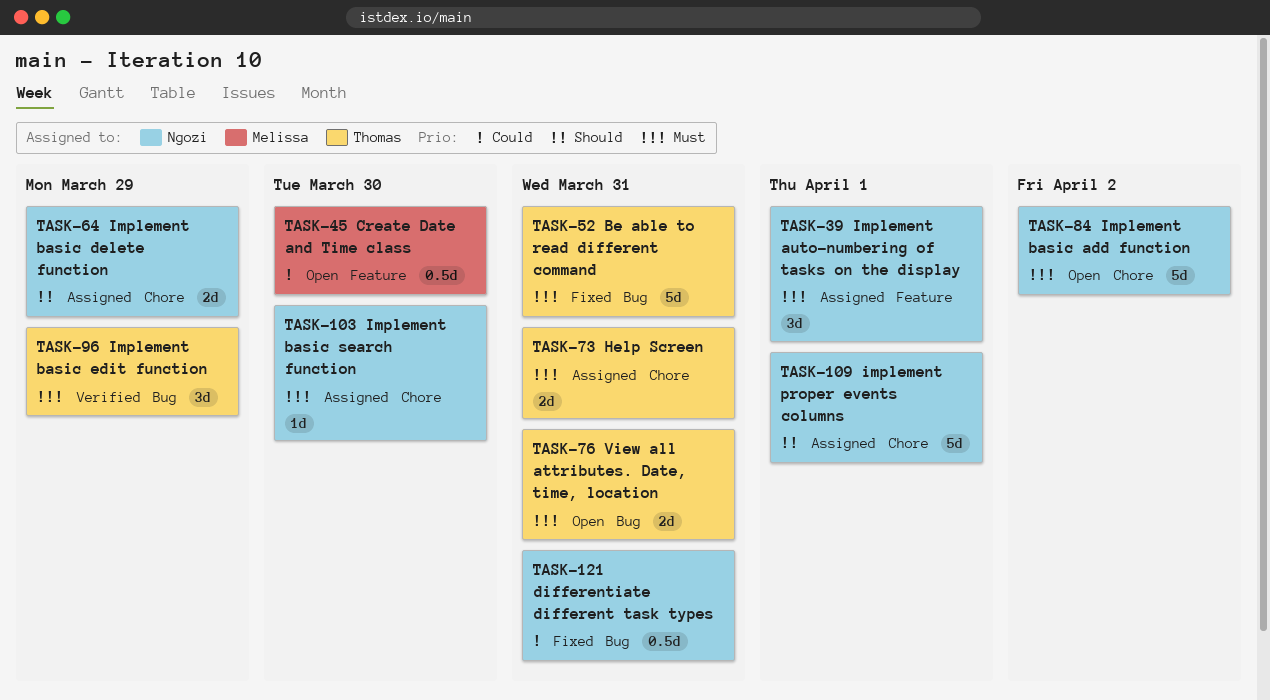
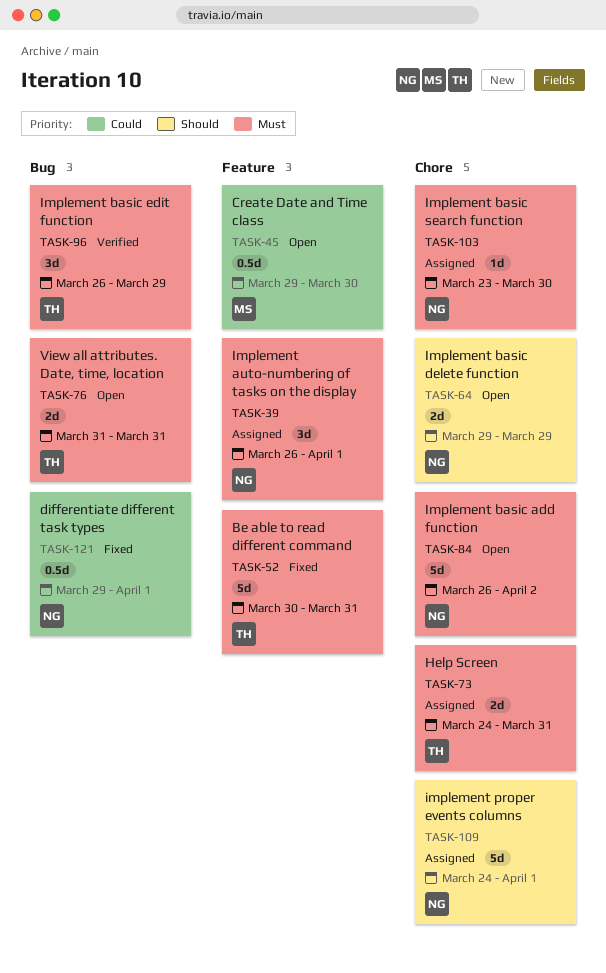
TASK-52, label: Bug -> Feature
TASK-64, status: Assigned -> Open
TASK-121, due: Mar 31 -> Apr 1

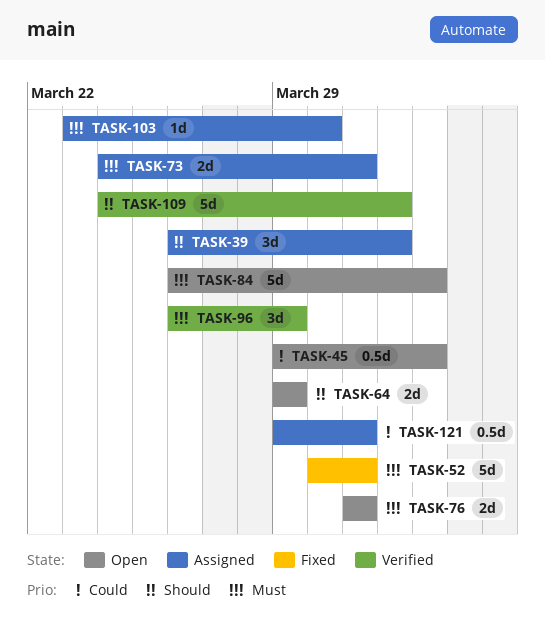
TASK-39, priority: Must -> Should
TASK-45, due: Mar 30 -> Apr 2
TASK-109, status: Assigned -> Verified
TASK-121, status: Fixed -> Assigned
TASK-121, due: Apr 1 -> Mar 31

